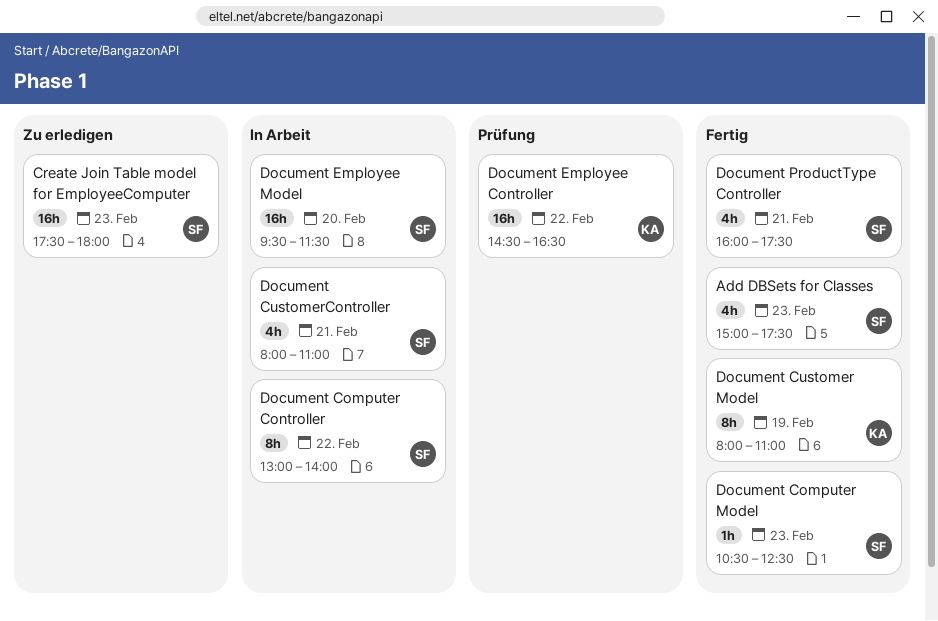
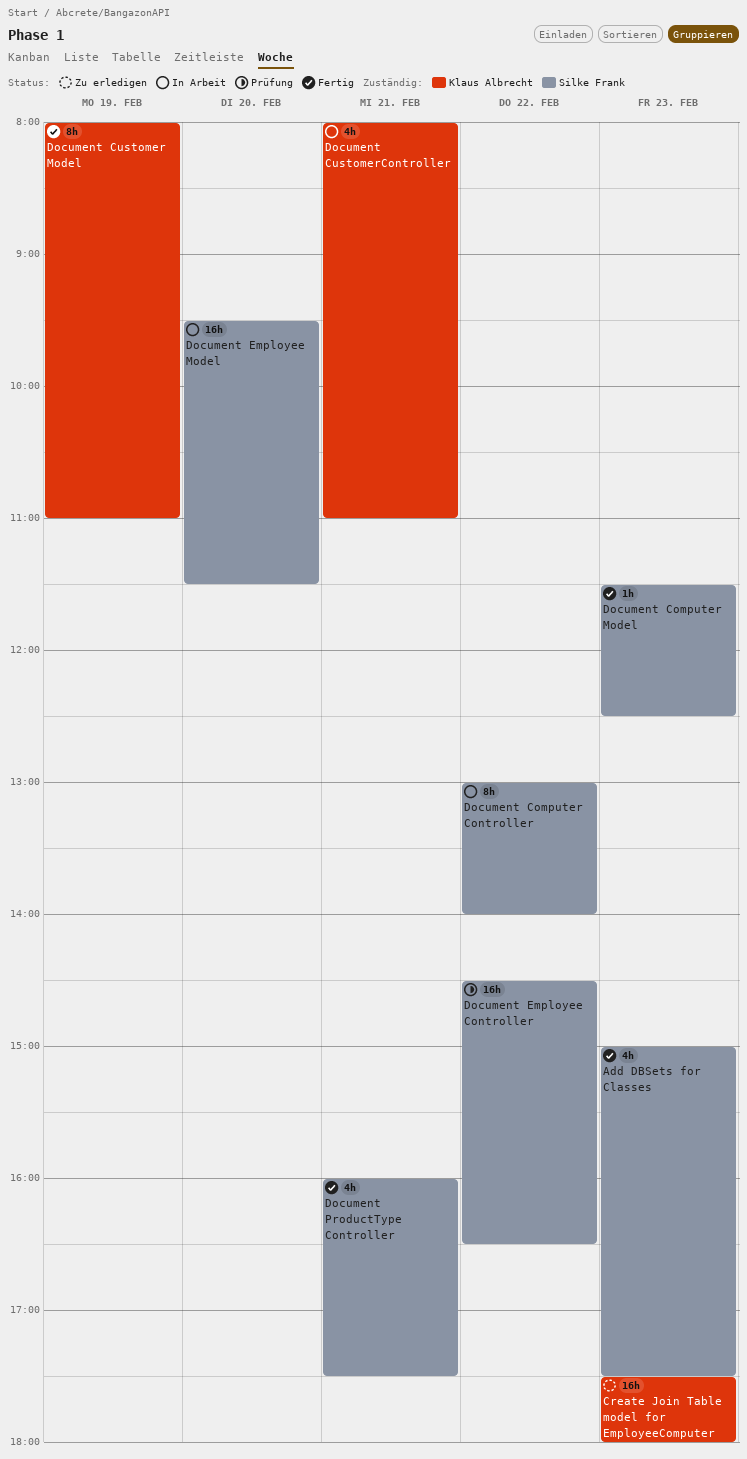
Create Join Table model for EmployeeComputer, owner: Silke Frank -> Klaus Albrecht
Document Computer Model, begins: 10:30 -> 11:30
Document CustomerController, owner: Silke Frank -> Klaus Albrecht
Document Employee Controller, owner: Klaus Albrecht -> Silke Frank

